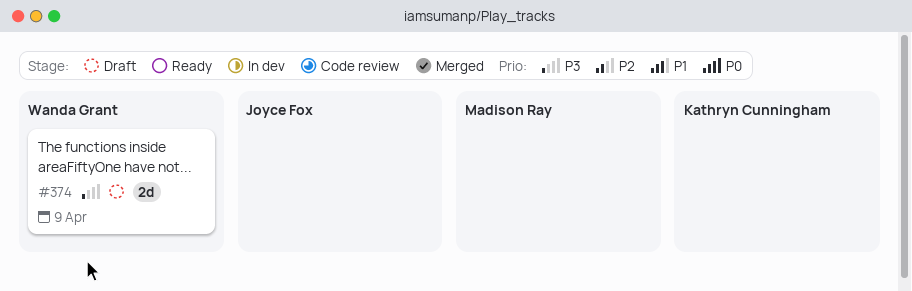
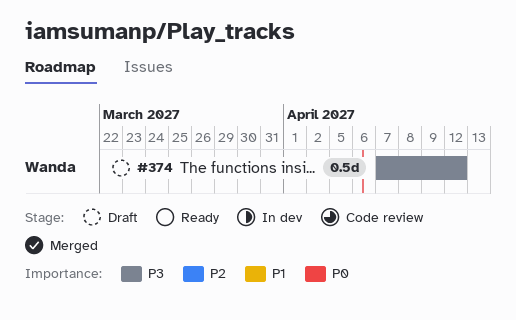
#374, estimate: 2d -> 0.5d
#374, due: Apr 9 -> Apr 12

